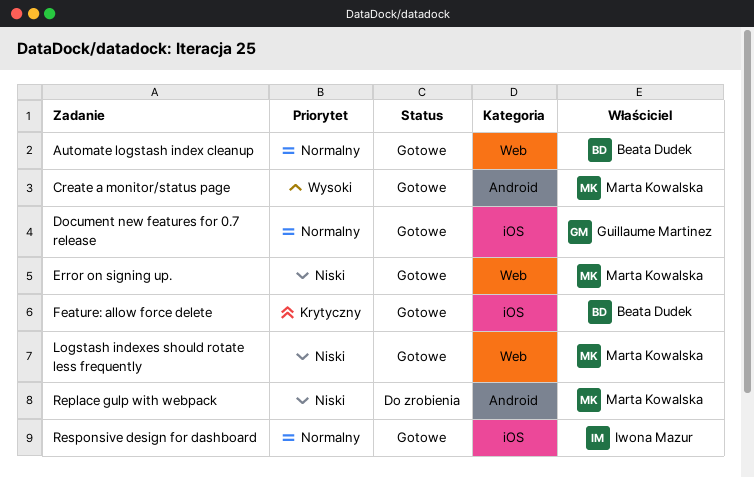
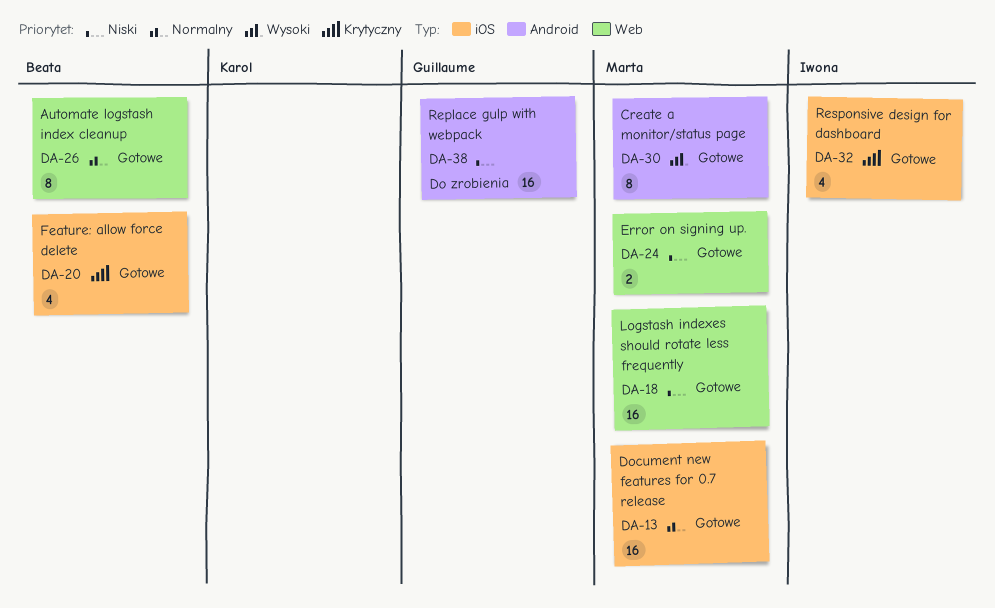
Document new features for 0.7 release, owner: Guillaume Martinez -> Marta Kowalska
Replace gulp with webpack, owner: Marta Kowalska -> Guillaume Martinez
Responsive design for dashboard, priority: Normalny -> Krytyczny

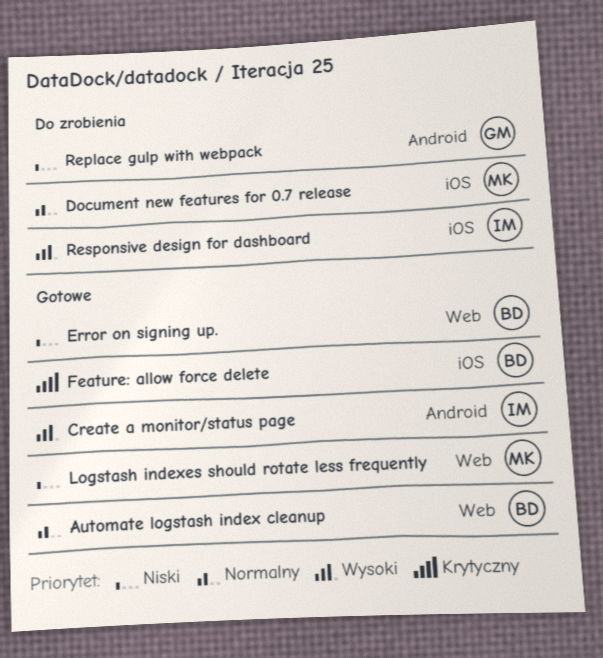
Create a monitor/status page, owner: Marta -> Iwona
Document new features for 0.7 release, status: Gotowe -> Do zrobienia
Error on signing up., owner: Marta -> Beata
Responsive design for dashboard, status: Gotowe -> Do zrobienia
Responsive design for dashboard, priority: Krytyczny -> Wysoki

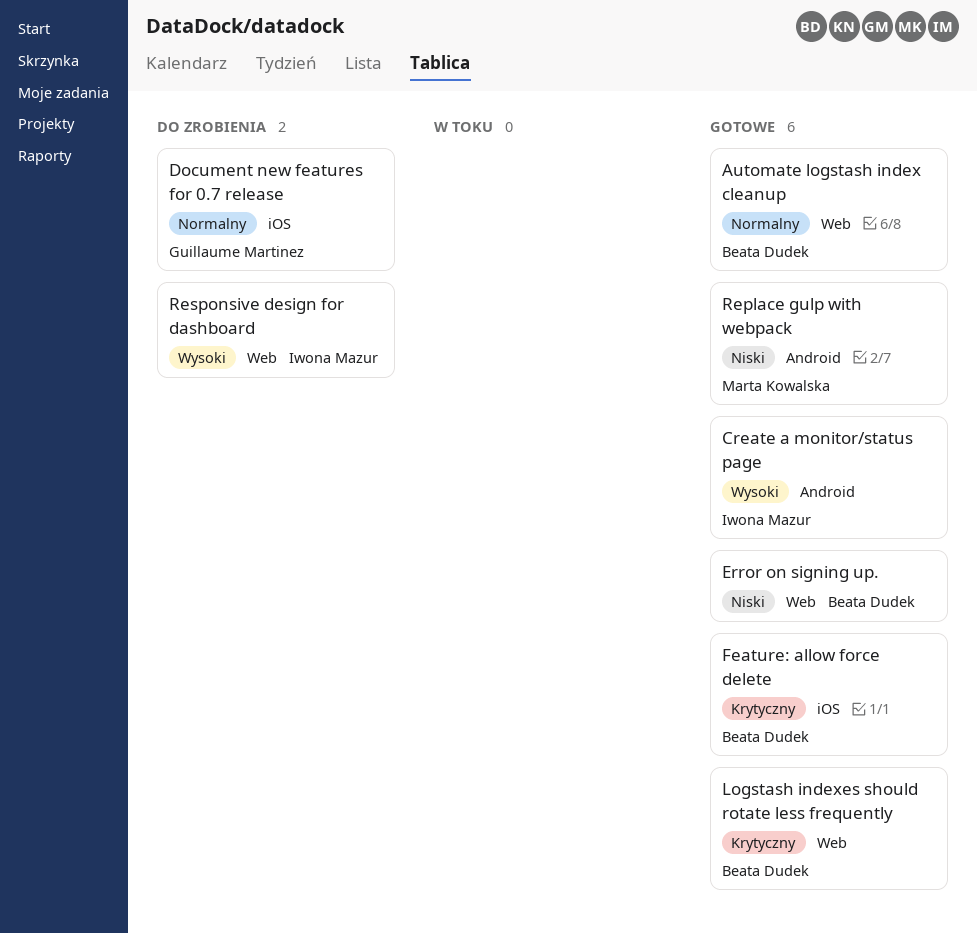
Document new features for 0.7 release, owner: Marta Kowalska -> Guillaume Martinez
Logstash indexes should rotate less frequently, owner: Marta Kowalska -> Beata Dudek
Logstash indexes should rotate less frequently, priority: Niski -> Krytyczny
Replace gulp with webpack, status: Do zrobienia -> Gotowe
Replace gulp with webpack, owner: Guillaume Martinez -> Marta Kowalska
Responsive design for dashboard, label: iOS -> Web

